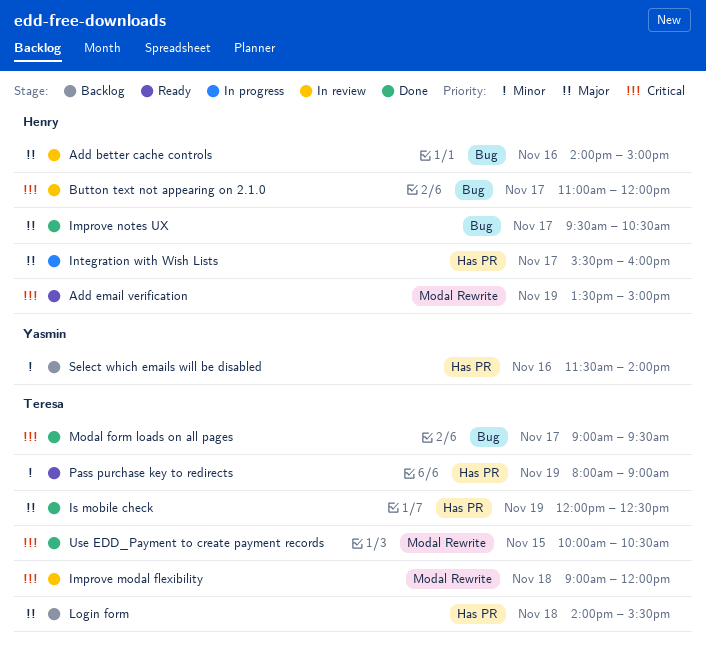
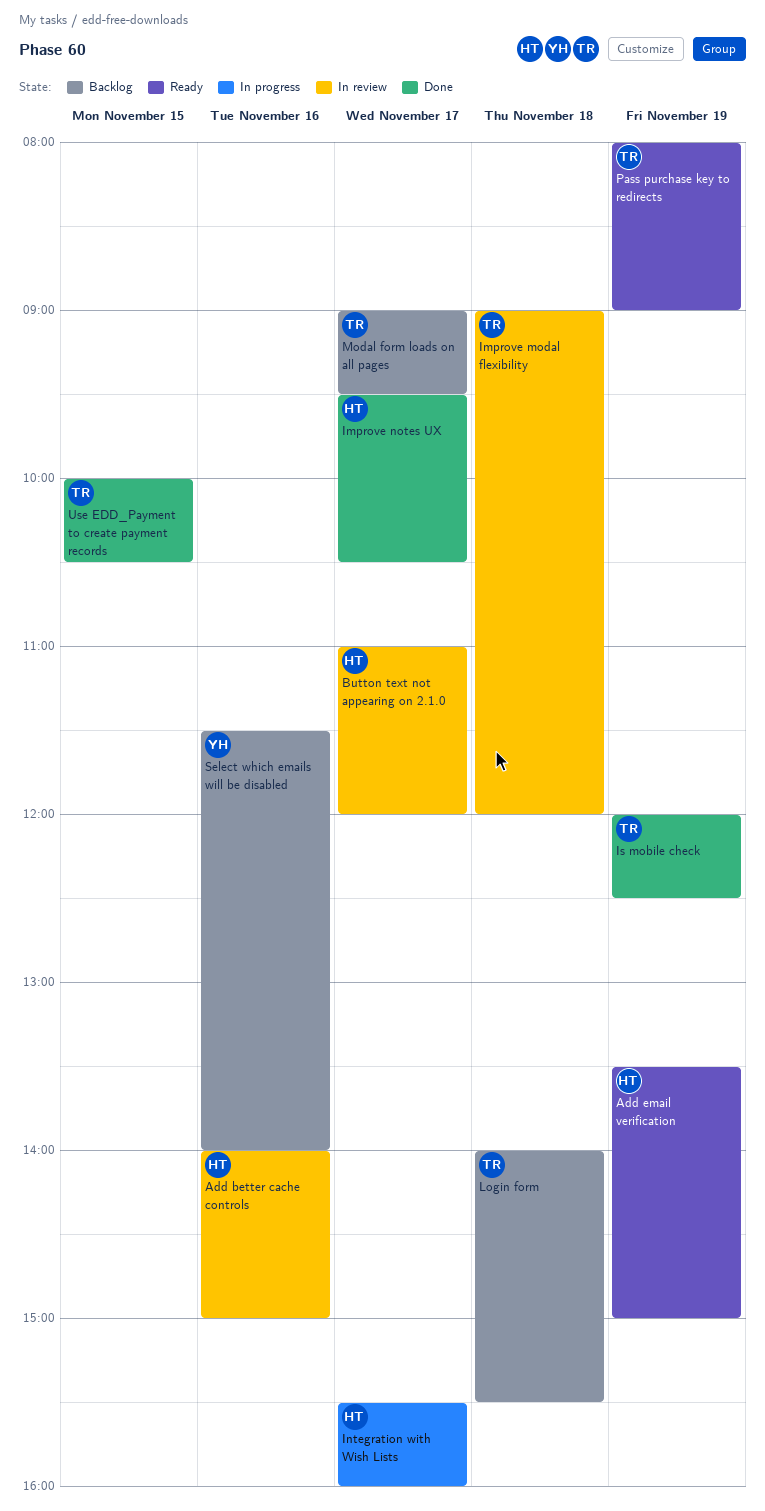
Modal form loads on all pages, status: Done -> Backlog

